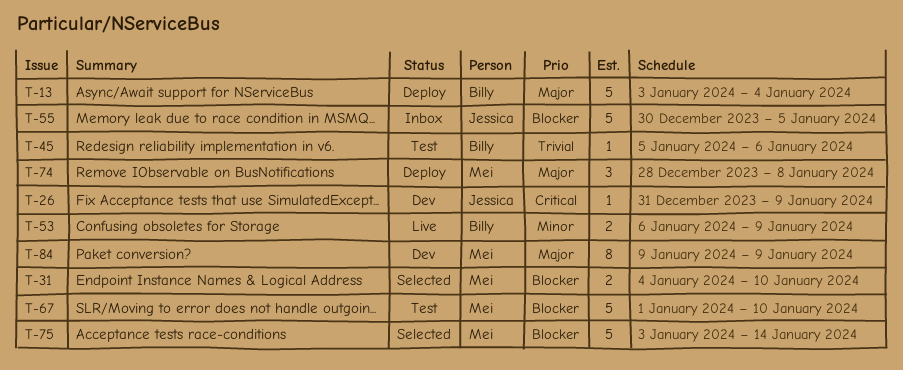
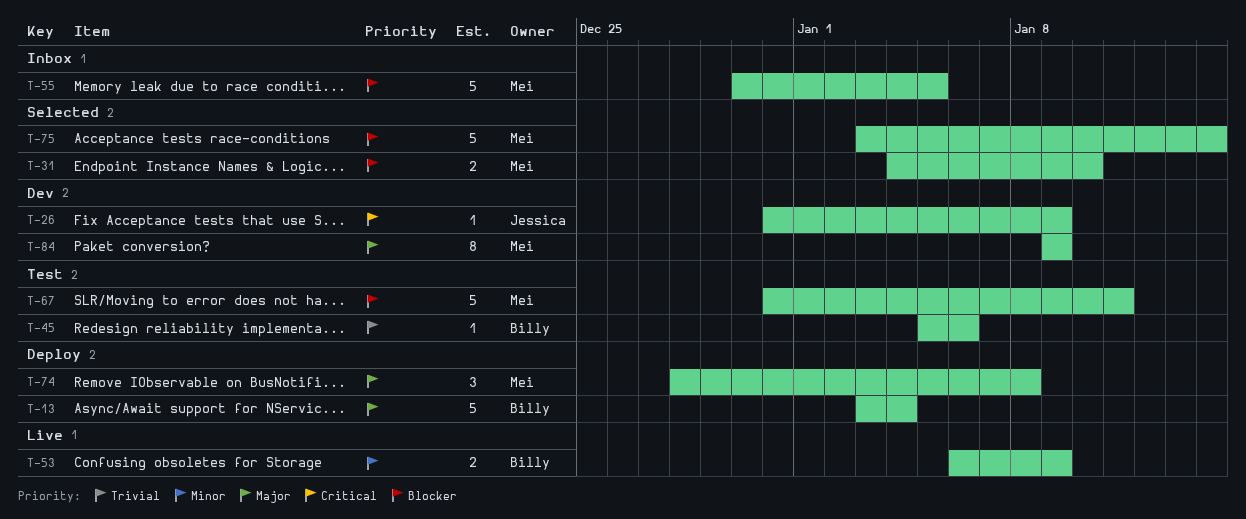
T-55, owner: Jessica -> Mei
T-67, start: Jan 1 -> Dec 31
T-67, due: Jan 10 -> Jan 11

